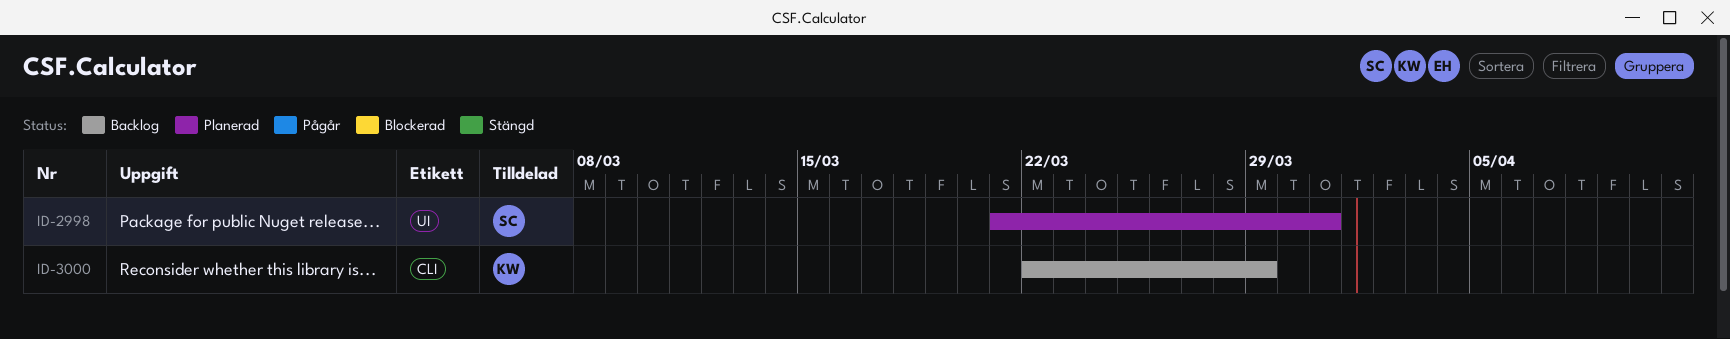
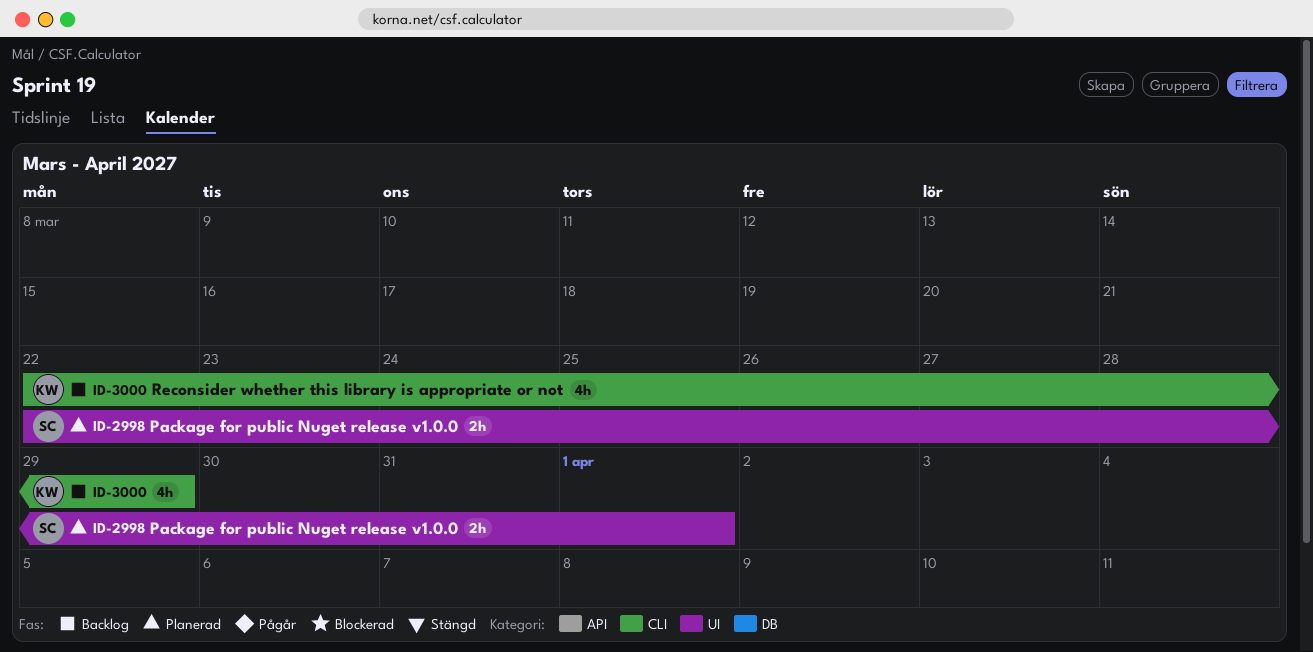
ID-2998, start: Mar 21 -> Mar 22
ID-2998, due: Mar 31 -> Apr 1

